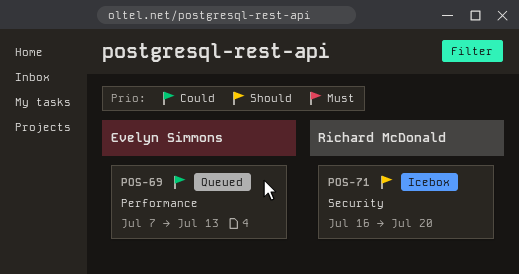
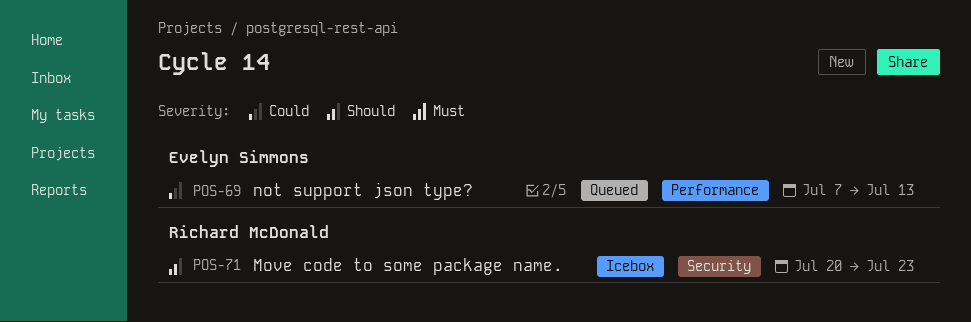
POS-71, start: Jul 16 -> Jul 20
POS-71, due: Jul 20 -> Jul 23

